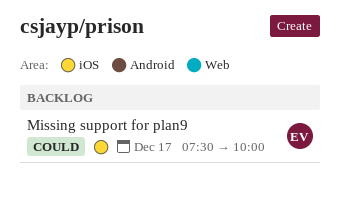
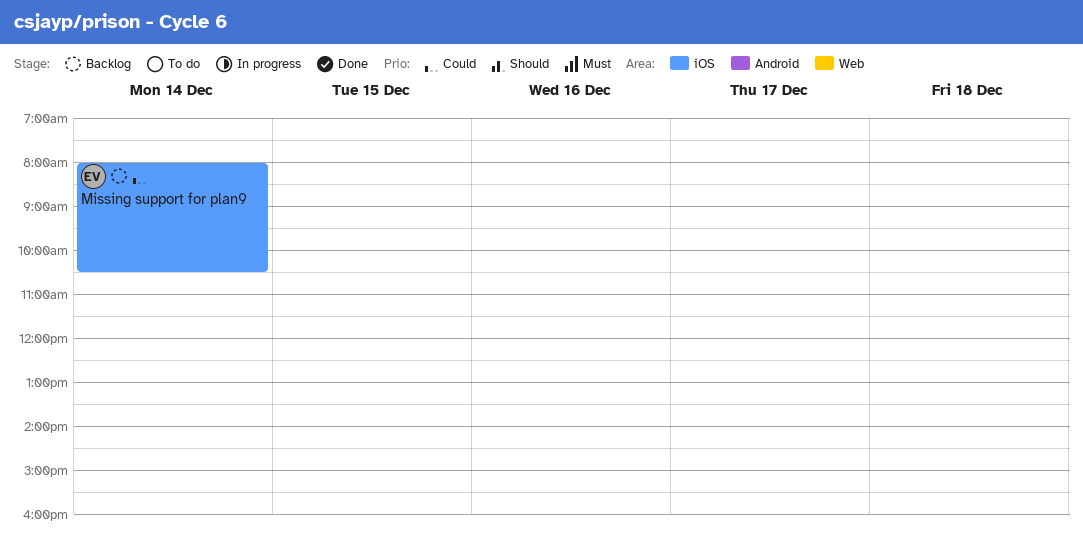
Missing support for plan9, day: Dec 17 -> Dec 14
Missing support for plan9, begins: 07:30 -> 08:00
Missing support for plan9, ends: 10:00 -> 10:30

